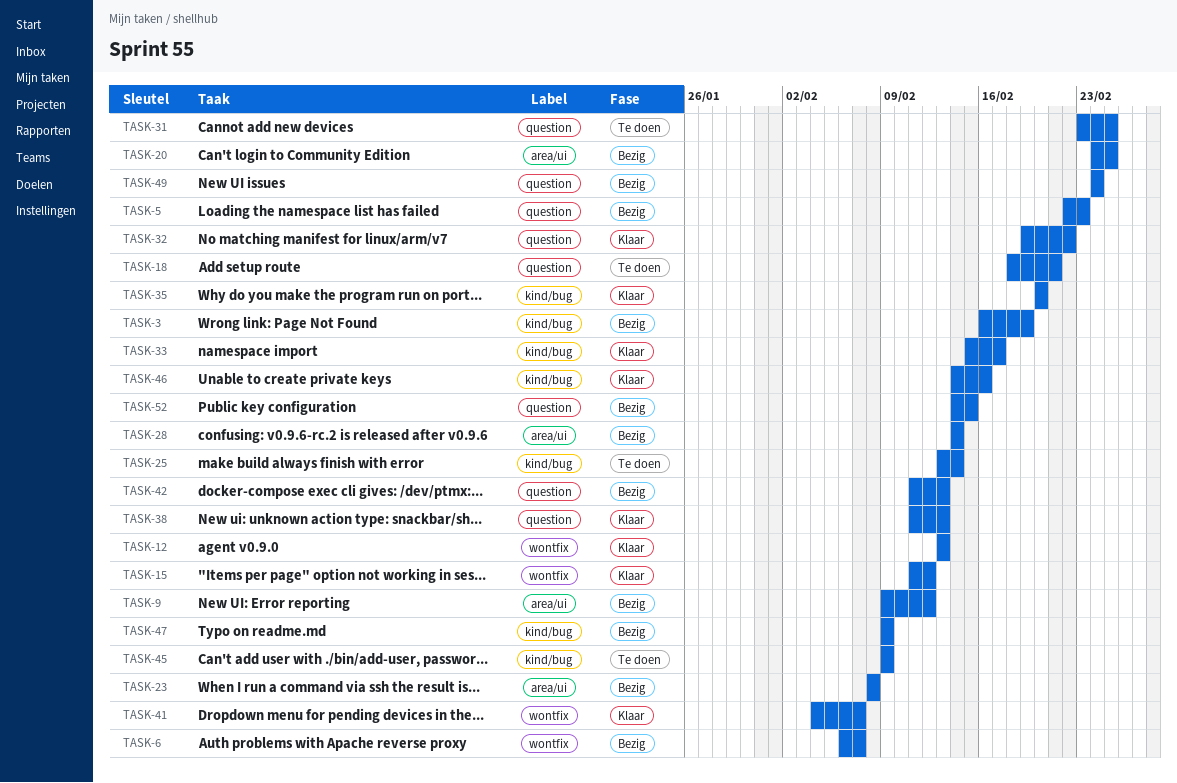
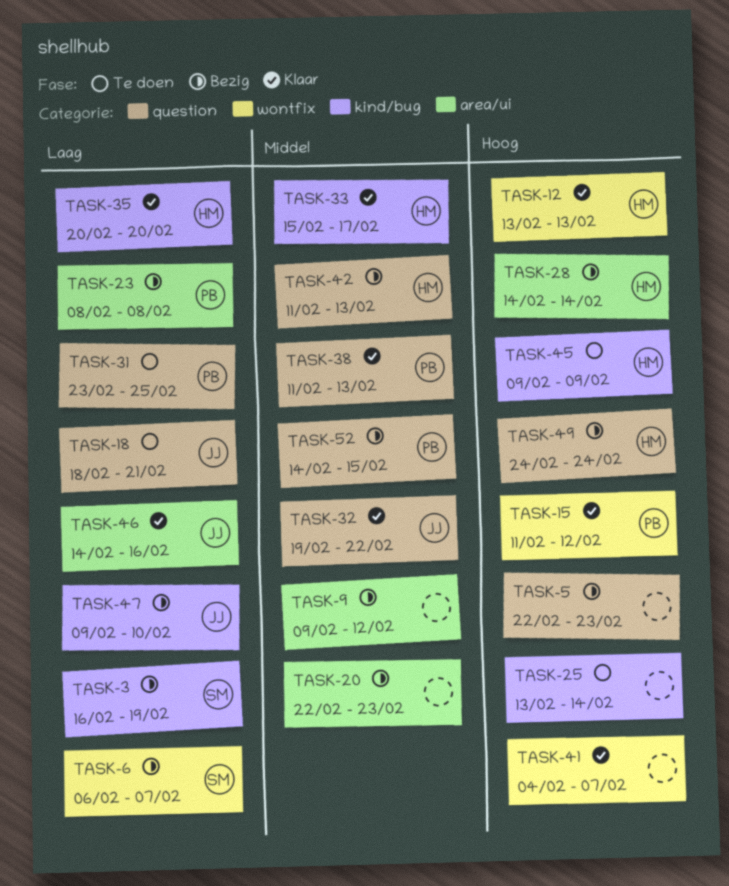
TASK-20, start: Feb 24 -> Feb 22
TASK-20, due: Feb 25 -> Feb 23
TASK-46, label: kind/bug -> area/ui
TASK-47, due: Feb 9 -> Feb 10

